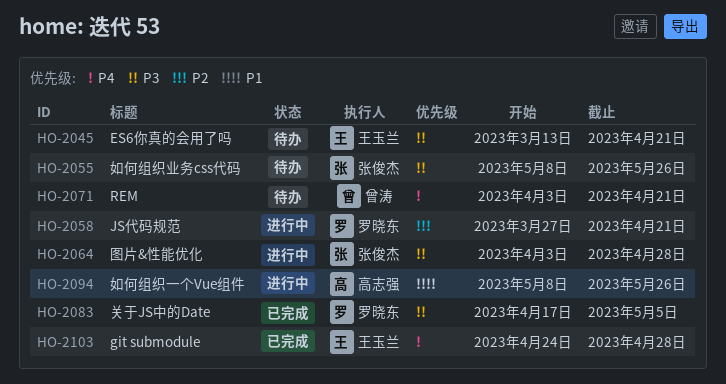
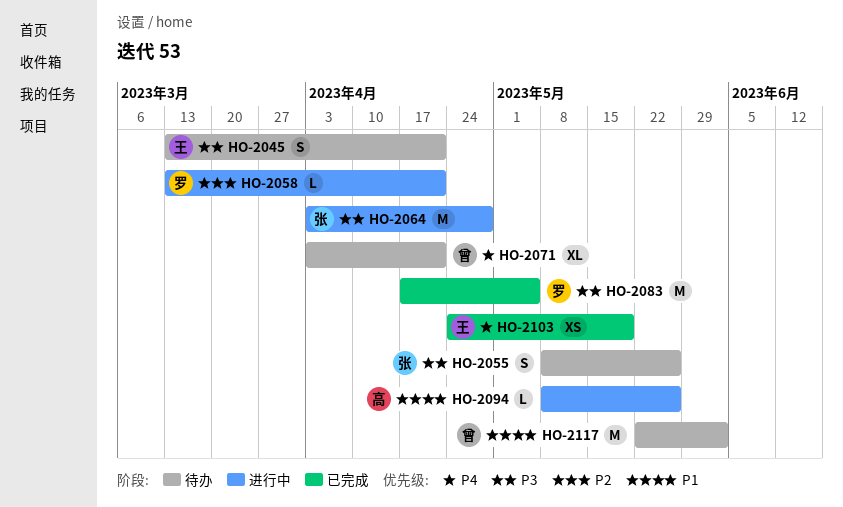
HO-2058, start: Mar 27 -> Mar 13
HO-2103, due: Apr 28 -> May 19
HO-2117: none -> present

